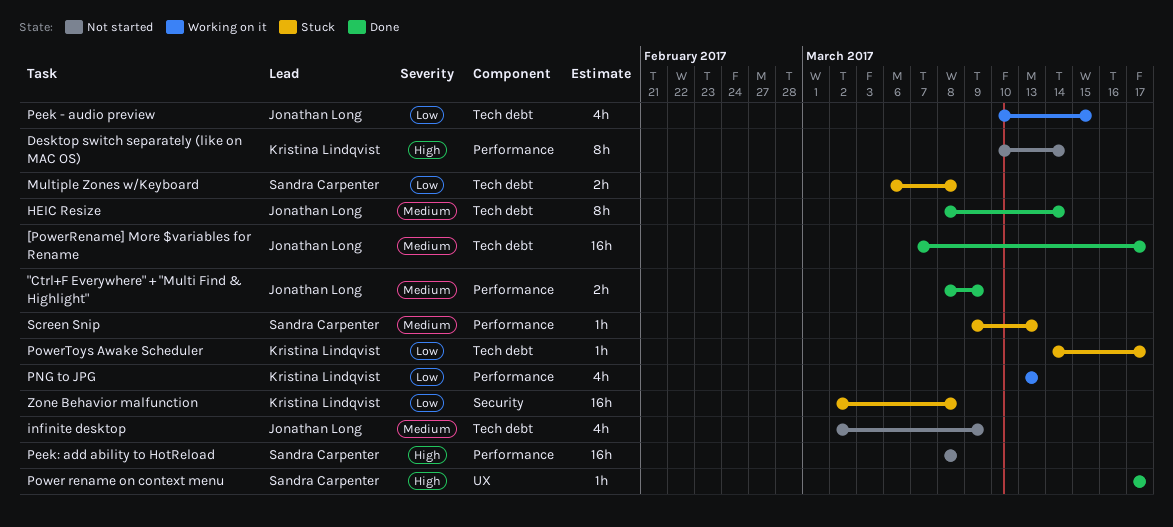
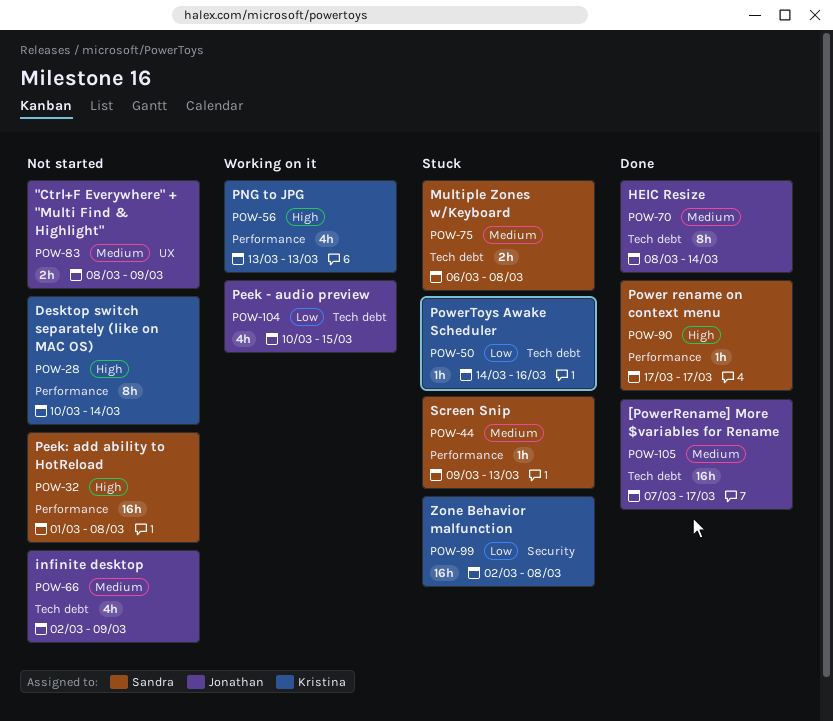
"Ctrl+F Everywhere" + "Multi Find & Highlight", status: Done -> Not started
"Ctrl+F Everywhere" + "Multi Find & Highlight", label: Performance -> UX
Multiple Zones w/Keyboard, priority: Low -> Medium
Peek: add ability to HotReload, start: Mar 8 -> Mar 1
PNG to JPG, priority: Low -> High
Power rename on context menu, label: UX -> Performance
PowerToys Awake Scheduler, due: Mar 17 -> Mar 16

